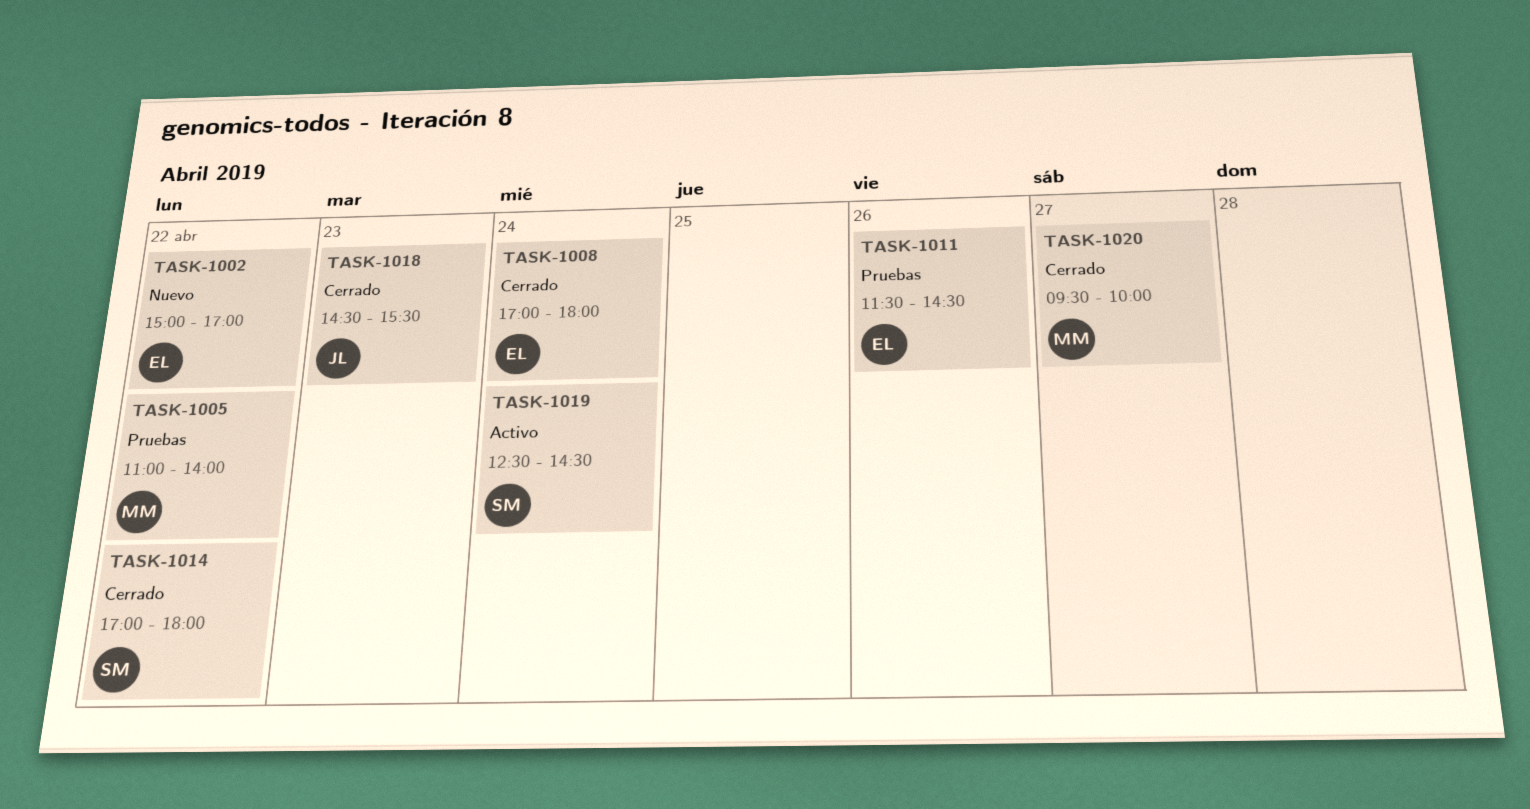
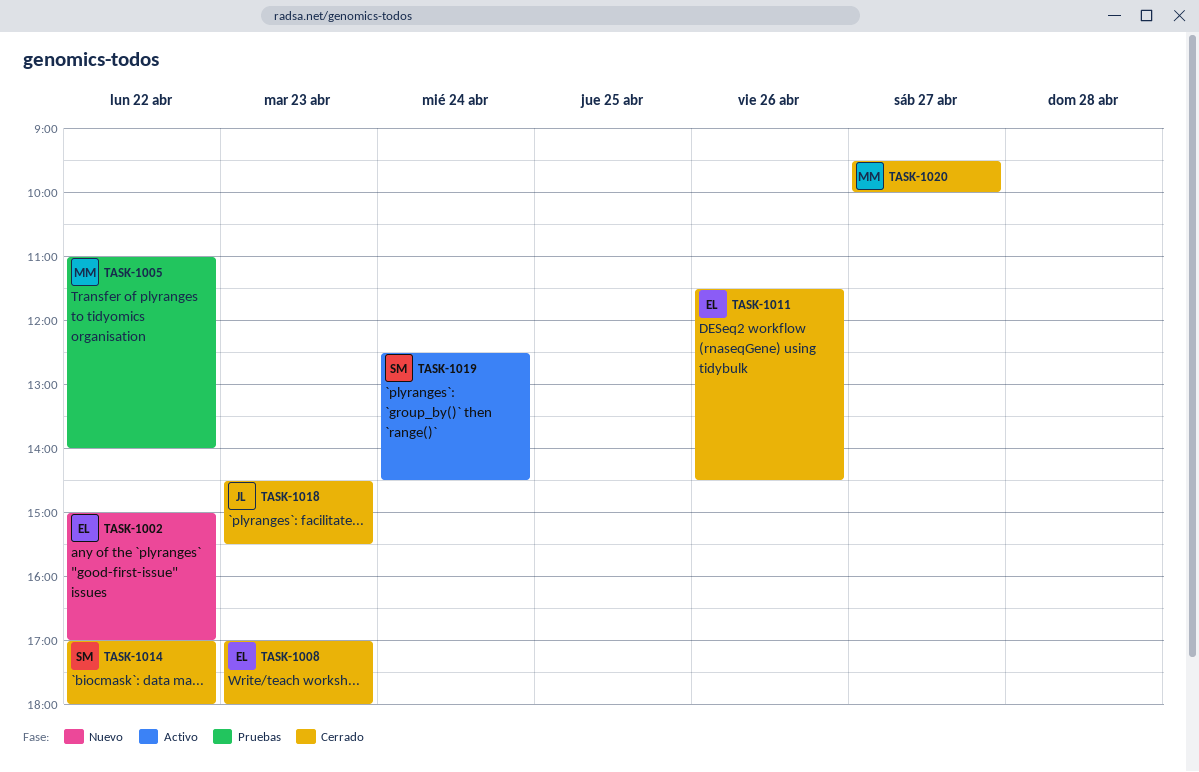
TASK-1008, day: Apr 24 -> Apr 23
TASK-1011, status: Pruebas -> Cerrado

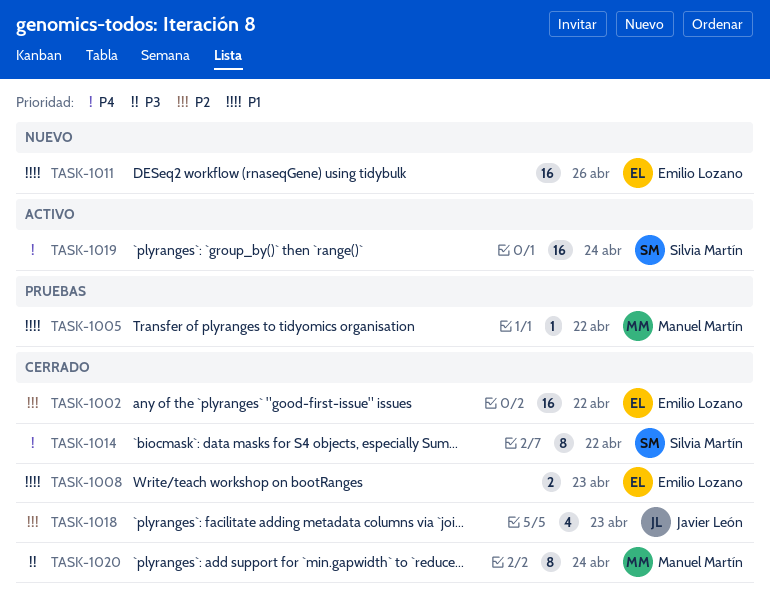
TASK-1002, status: Nuevo -> Cerrado
TASK-1011, status: Cerrado -> Nuevo
TASK-1020, day: Apr 27 -> Apr 24

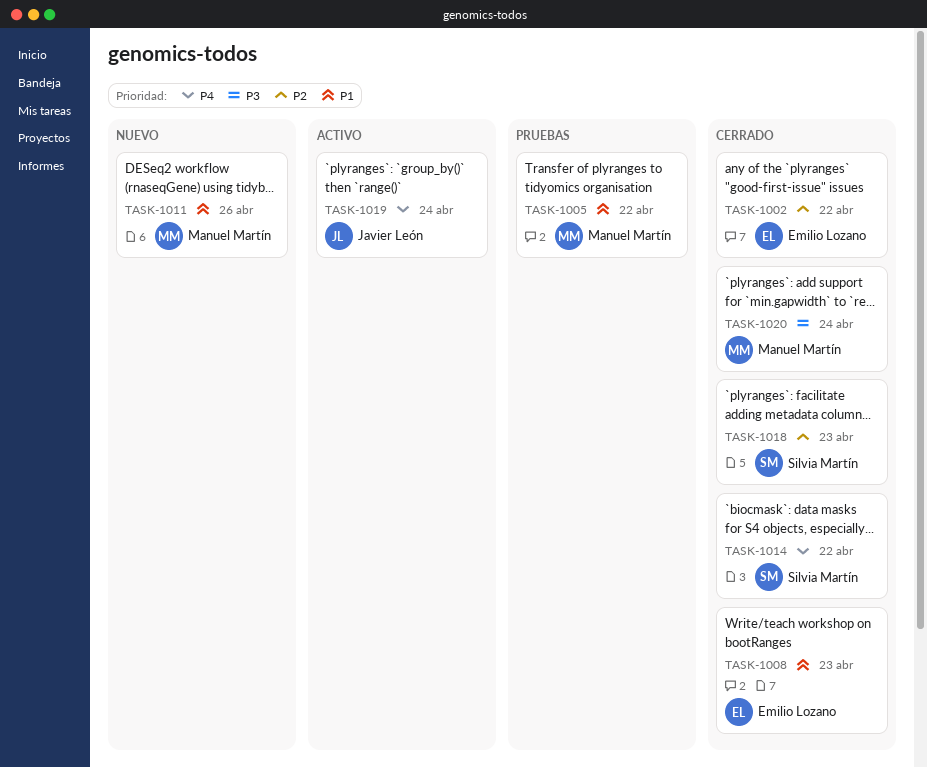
TASK-1011, owner: Emilio Lozano -> Manuel Martín
TASK-1018, owner: Javier León -> Silvia Martín
TASK-1019, owner: Silvia Martín -> Javier León

